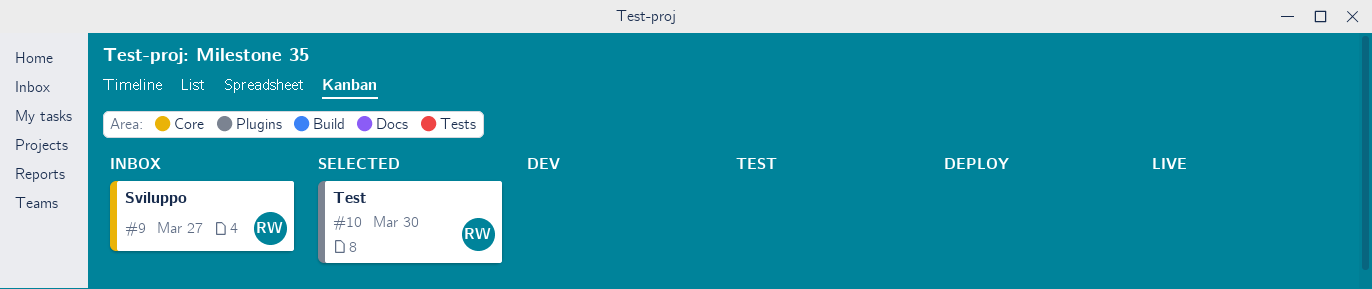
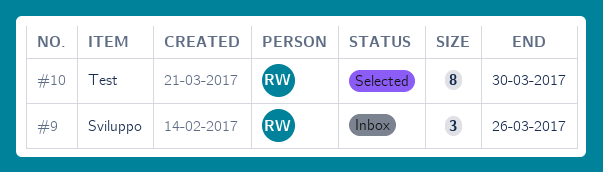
#9, due: Mar 27 -> Mar 26

